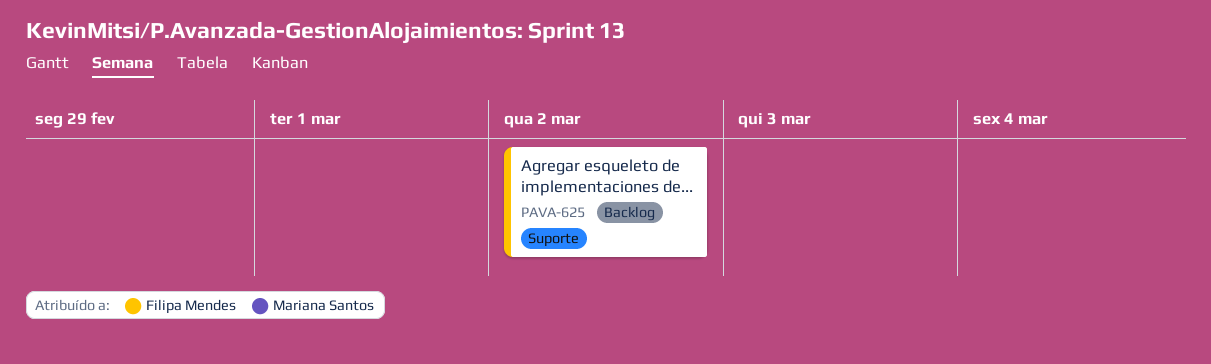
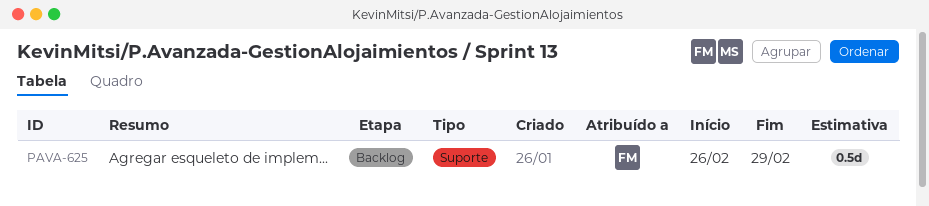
PAVA-625, due: Mar 2 -> Feb 29

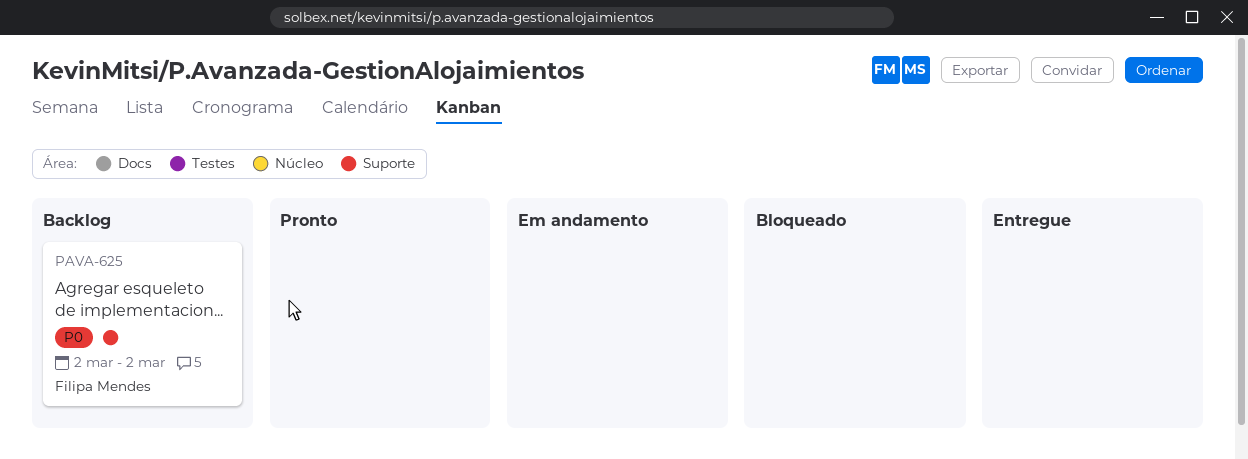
PAVA-625, start: Feb 26 -> Mar 2
PAVA-625, due: Feb 29 -> Mar 2

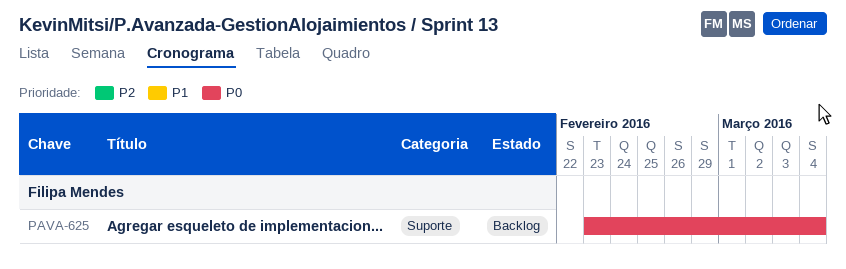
PAVA-625, start: Mar 2 -> Feb 23
PAVA-625, due: Mar 2 -> Mar 4

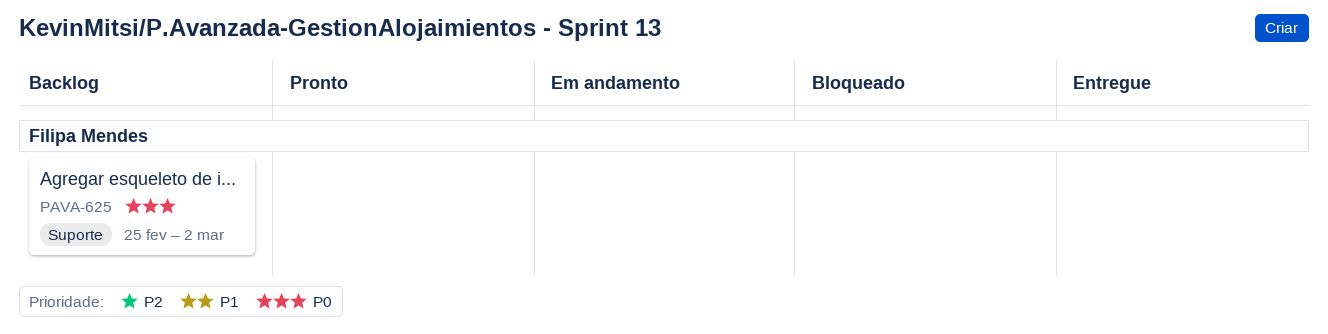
PAVA-625, start: Feb 23 -> Feb 25
PAVA-625, due: Mar 4 -> Mar 2

